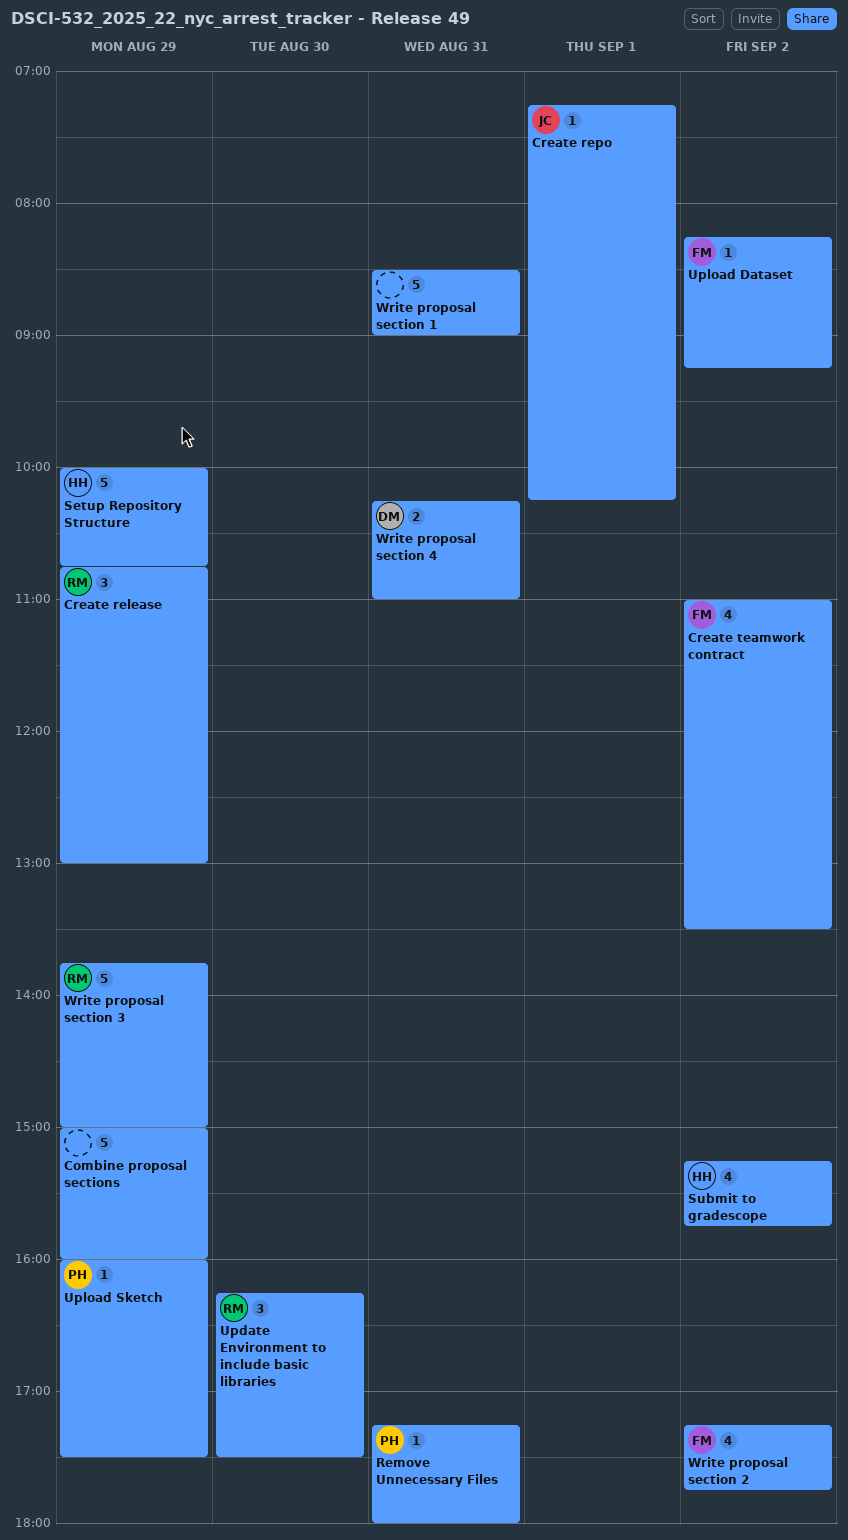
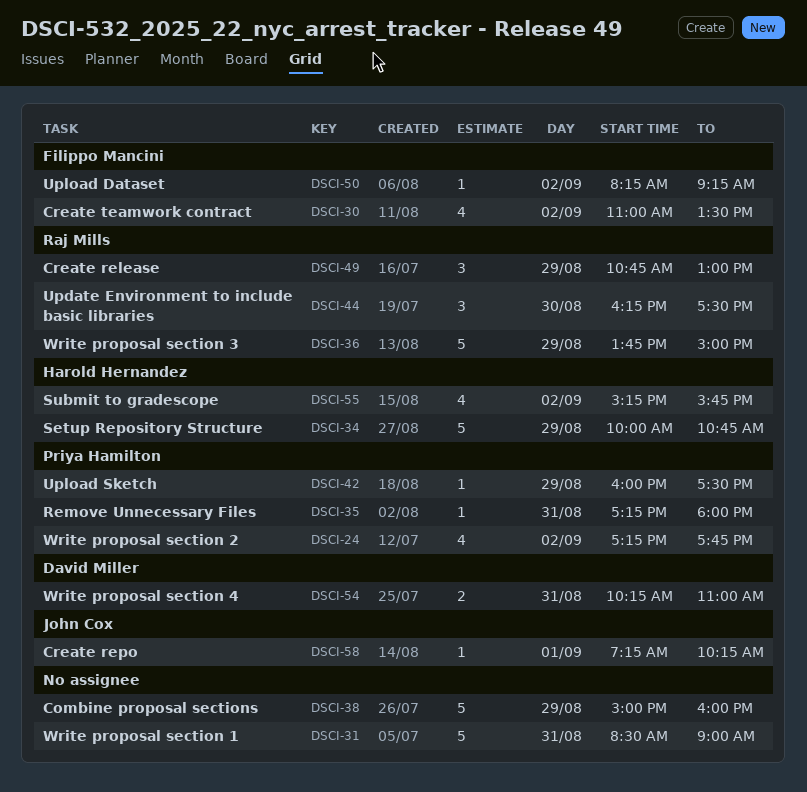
Write proposal section 2, owner: Filippo Mancini -> Priya Hamilton

